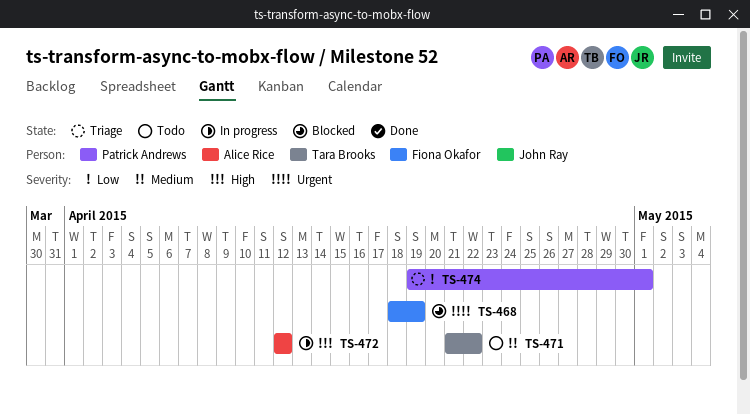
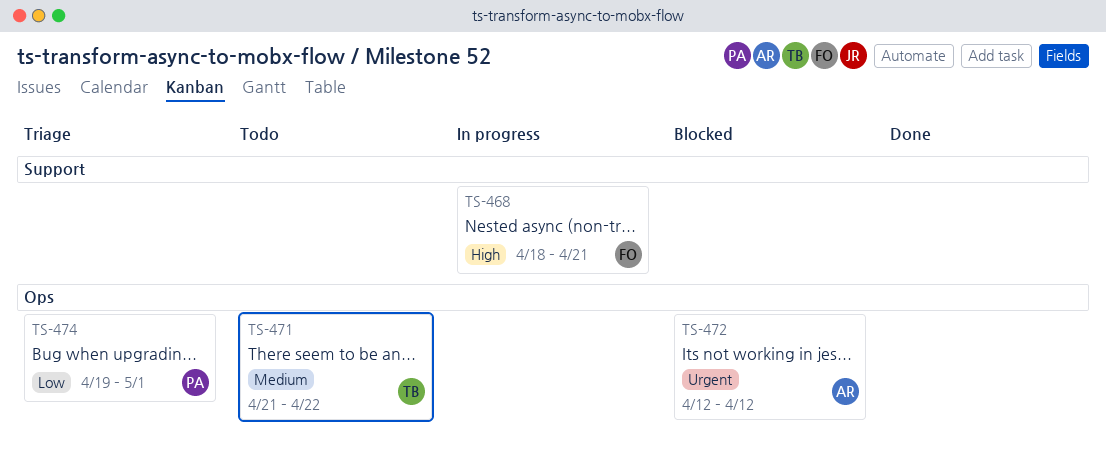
TS-468, status: Blocked -> In progress
TS-468, priority: Urgent -> High
TS-468, due: Apr 19 -> Apr 21
TS-472, status: In progress -> Blocked
TS-472, priority: High -> Urgent

